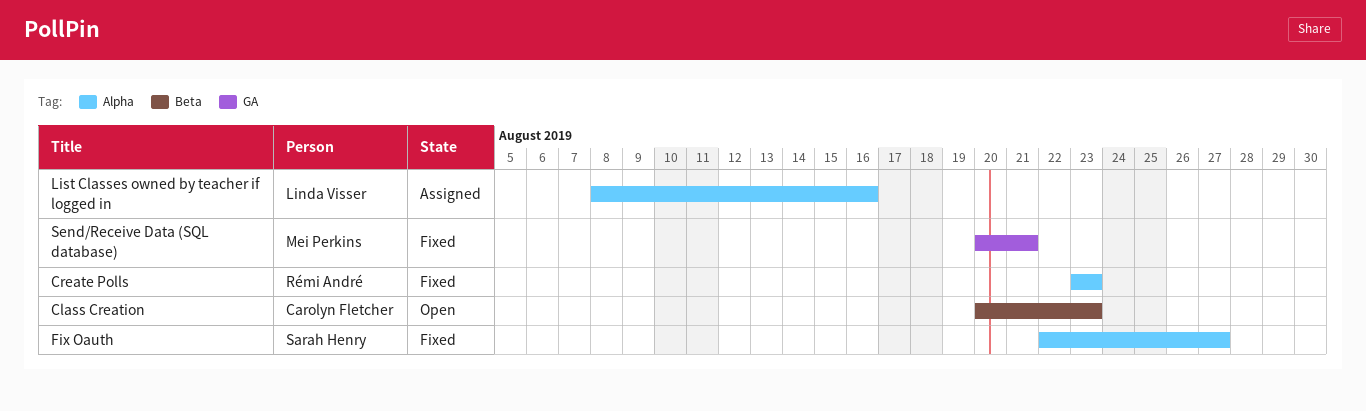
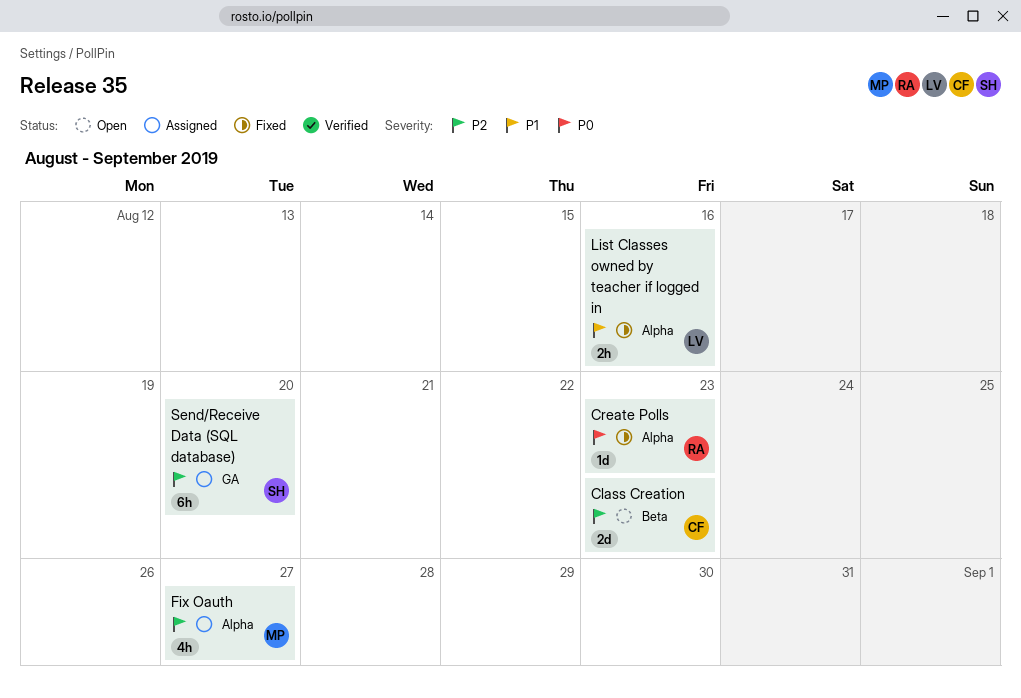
Fix Oauth, status: Fixed -> Assigned
Fix Oauth, owner: Sarah Henry -> Mei Perkins
List Classes owned by teacher if logged in, status: Assigned -> Fixed
Send/Receive Data (SQL database), status: Fixed -> Assigned
Send/Receive Data (SQL database), owner: Mei Perkins -> Sarah Henry
Send/Receive Data (SQL database), due: Aug 21 -> Aug 20

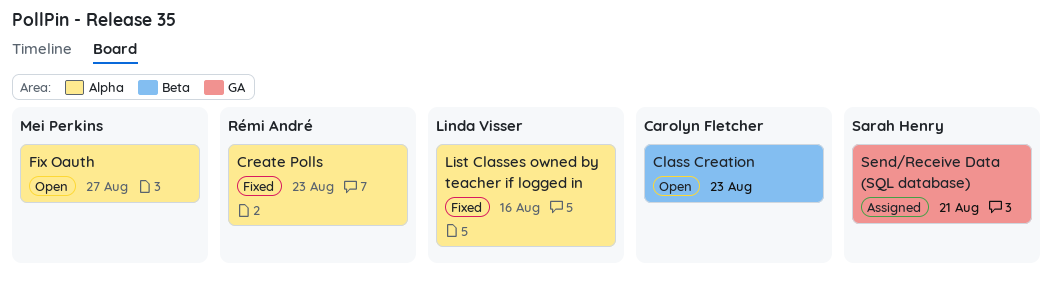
Fix Oauth, status: Assigned -> Open
Send/Receive Data (SQL database), due: Aug 20 -> Aug 21

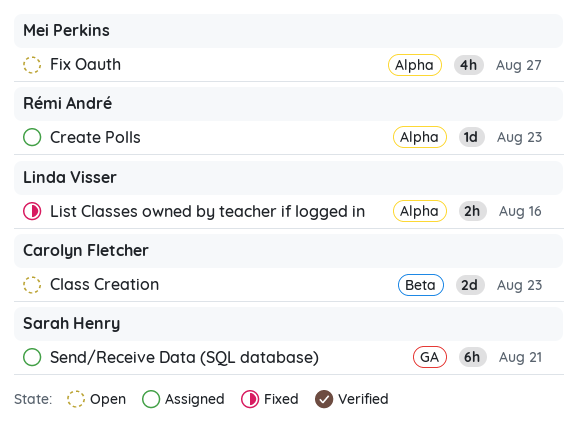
Create Polls, status: Fixed -> Assigned

